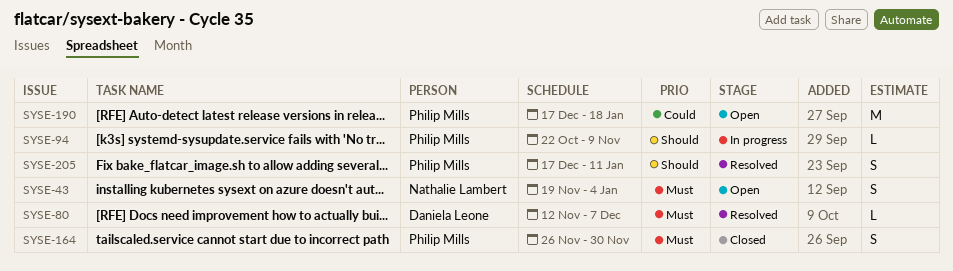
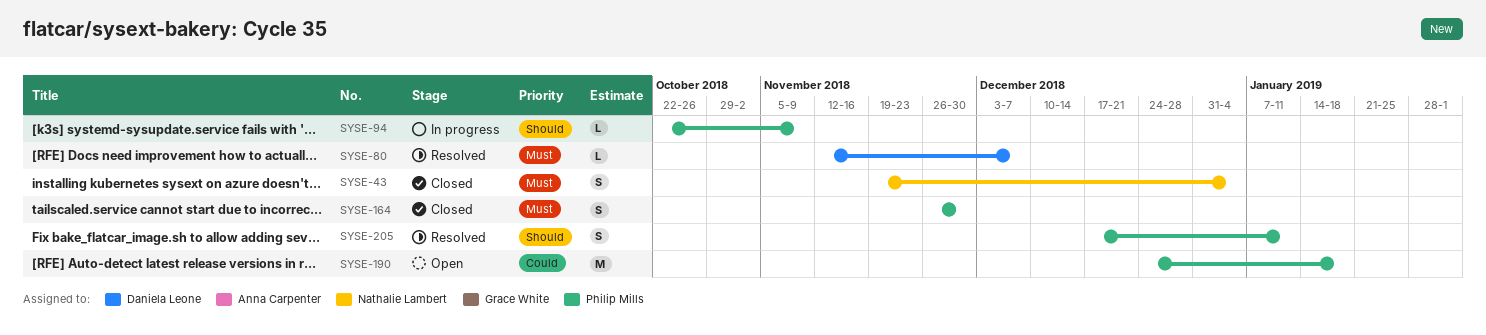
SYSE-43, status: Open -> Closed
SYSE-190, start: Dec 17 -> Dec 24

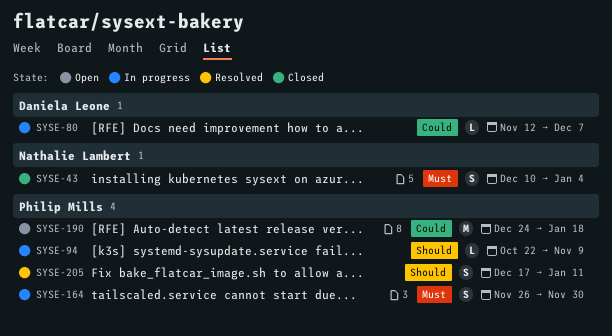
SYSE-43, start: Nov 19 -> Dec 10
SYSE-80, status: Resolved -> In progress
SYSE-80, priority: Must -> Could
SYSE-164, status: Closed -> In progress

